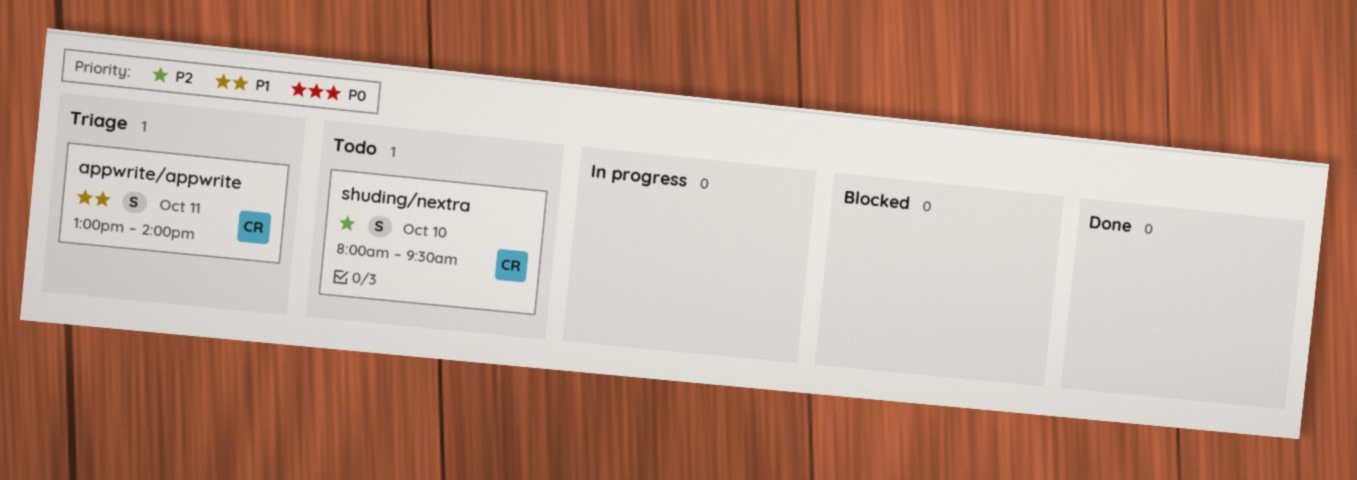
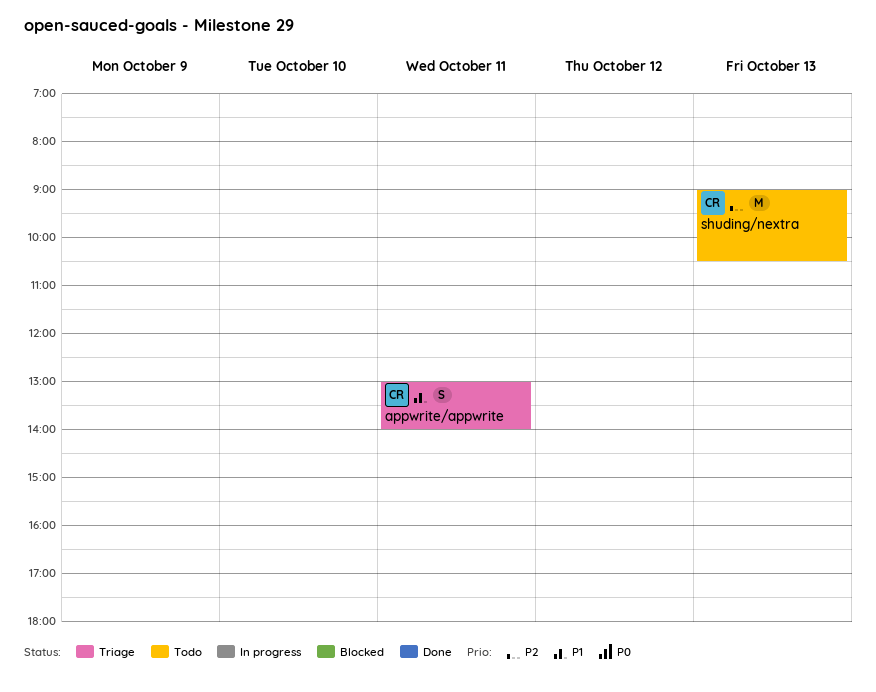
shuding/nextra, estimate: S -> M
shuding/nextra, day: Oct 10 -> Oct 13
shuding/nextra, begins: 08:00 -> 09:00
shuding/nextra, ends: 09:30 -> 10:30

